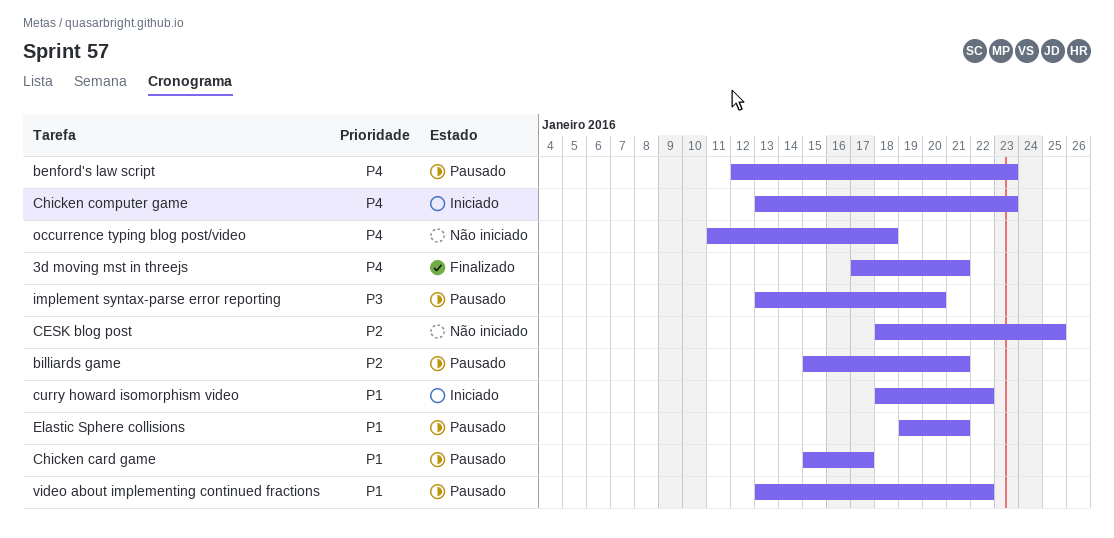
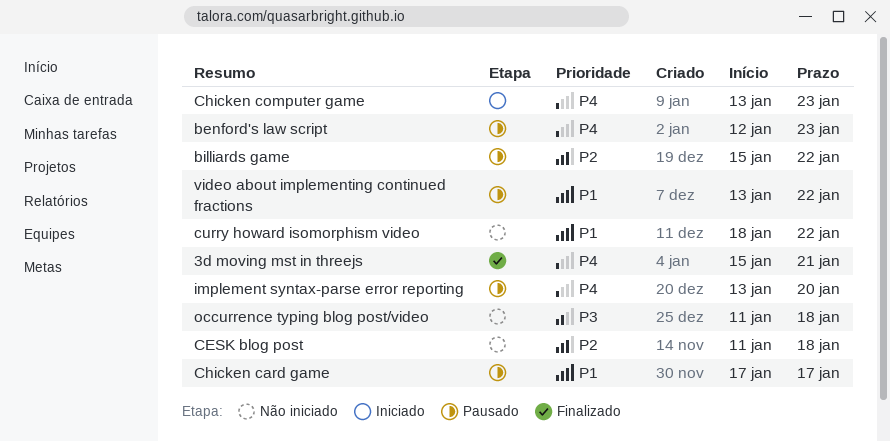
3d moving mst in threejs, start: Jan 17 -> Jan 15
billiards game, due: Jan 21 -> Jan 22
CESK blog post, start: Jan 18 -> Jan 11
CESK blog post, due: Jan 25 -> Jan 18
Chicken card game, start: Jan 15 -> Jan 17
curry howard isomorphism video, status: Iniciado -> Não iniciado
Elastic Sphere collisions: present -> none
implement syntax-parse error reporting, priority: P3 -> P4
occurrence typing blog post/video, priority: P4 -> P3

